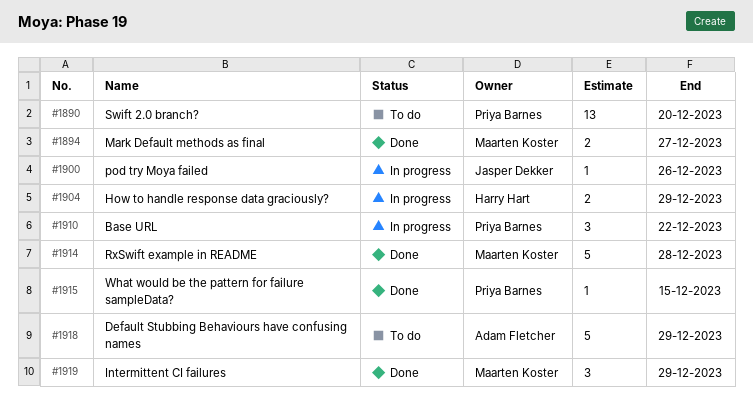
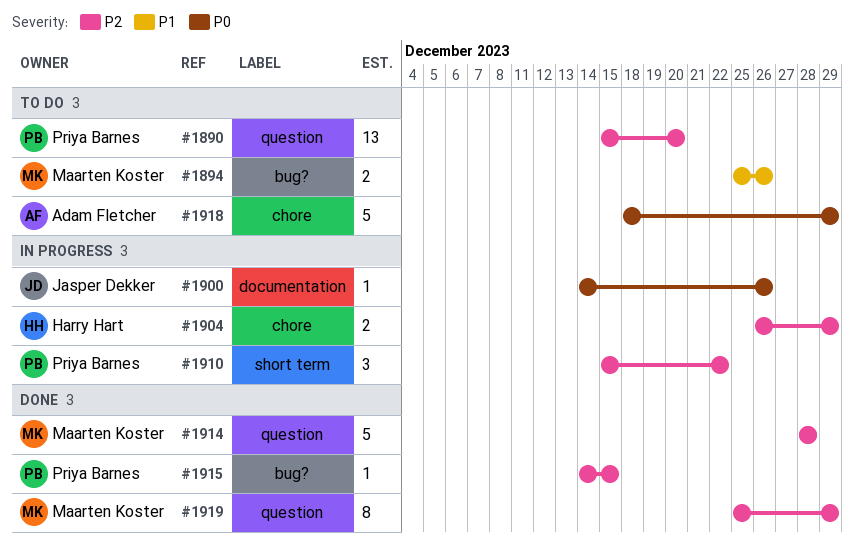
#1894, status: Done -> To do
#1894, due: Dec 27 -> Dec 26
#1919, estimate: 3 -> 8

